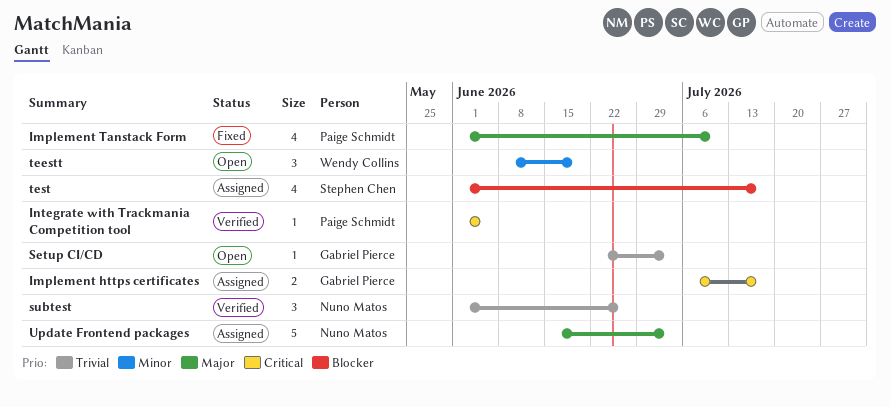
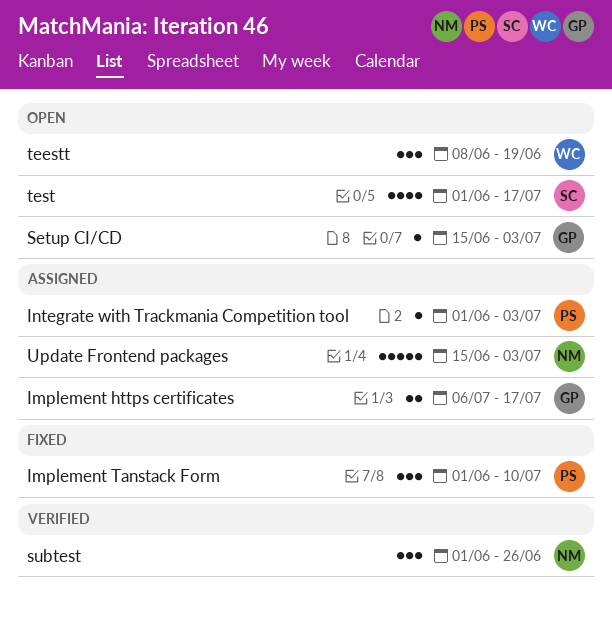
Implement Tanstack Form, estimate: 4 -> 3
Integrate with Trackmania Competition tool, status: Verified -> Assigned
Integrate with Trackmania Competition tool, due: Jun 5 -> Jul 3
Setup CI/CD, start: Jun 22 -> Jun 15
test, status: Assigned -> Open

